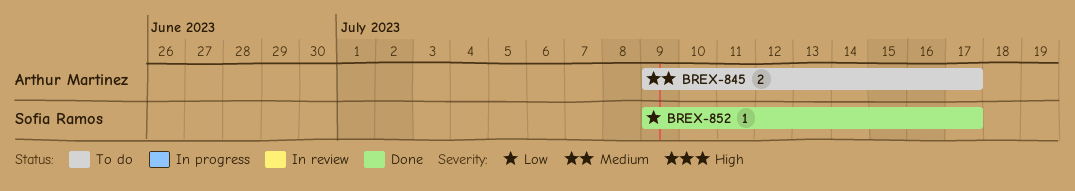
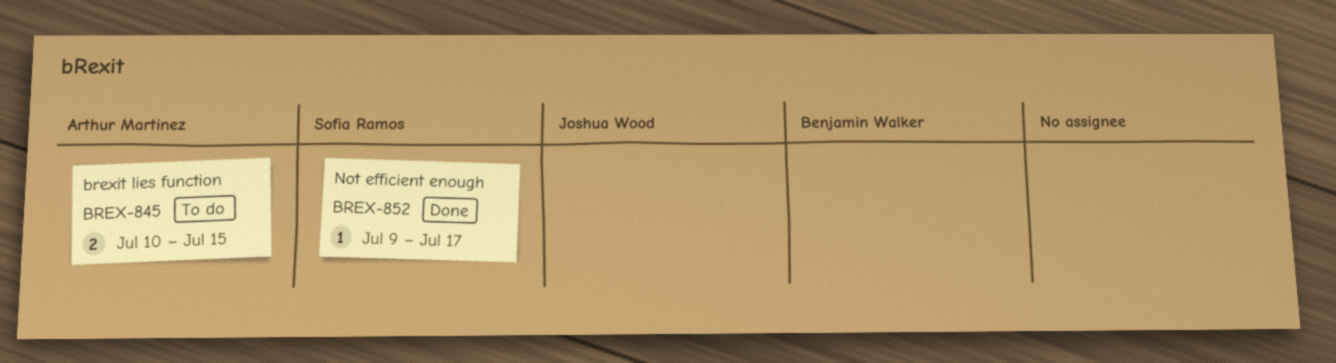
BREX-845, start: Jul 9 -> Jul 10
BREX-845, due: Jul 17 -> Jul 15

